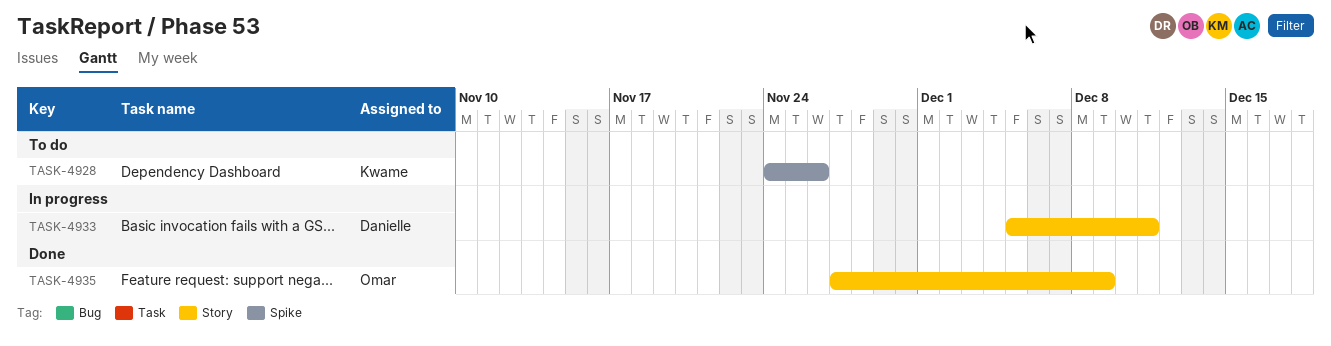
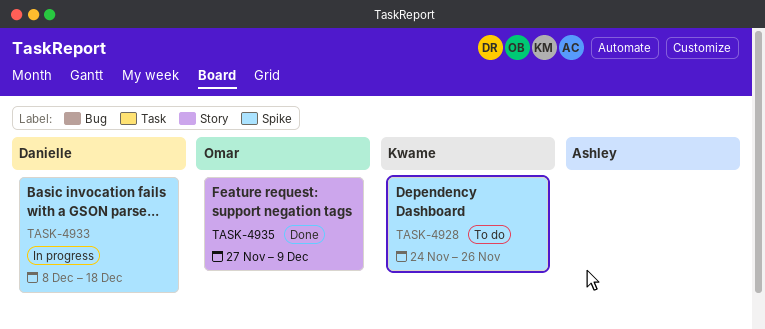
TASK-4933, label: Story -> Spike
TASK-4933, start: Dec 5 -> Dec 8
TASK-4933, due: Dec 11 -> Dec 18

